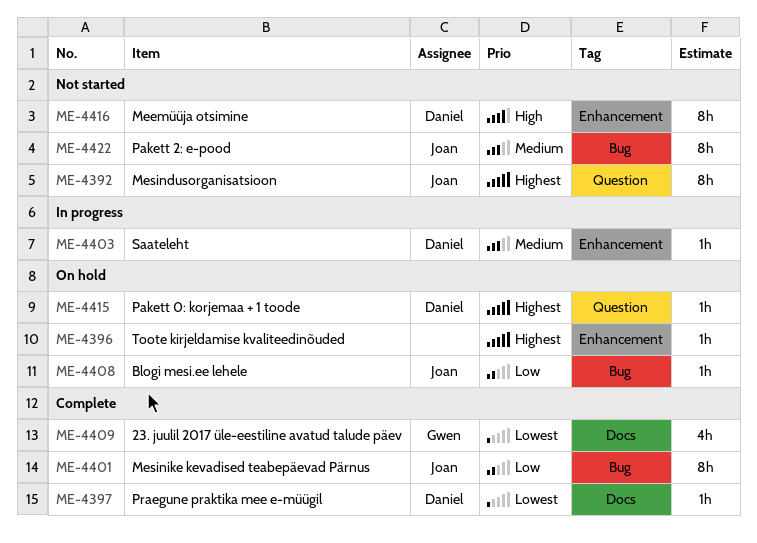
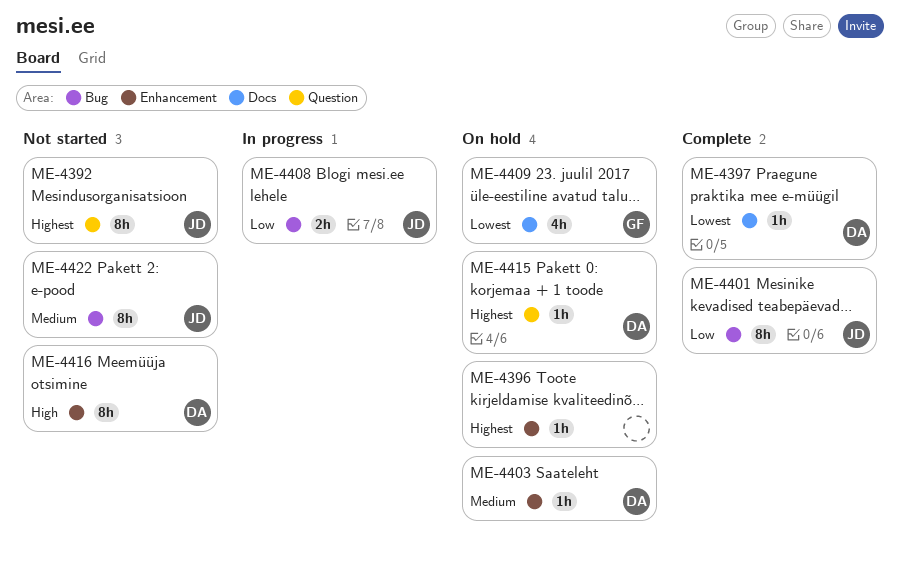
ME-4403, status: In progress -> On hold
ME-4408, status: On hold -> In progress
ME-4408, estimate: 1h -> 2h
ME-4409, status: Complete -> On hold

